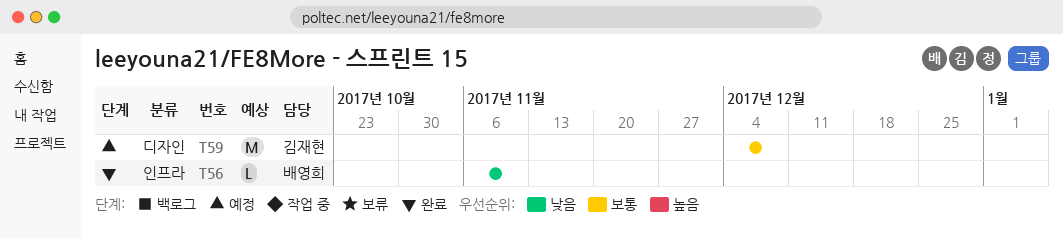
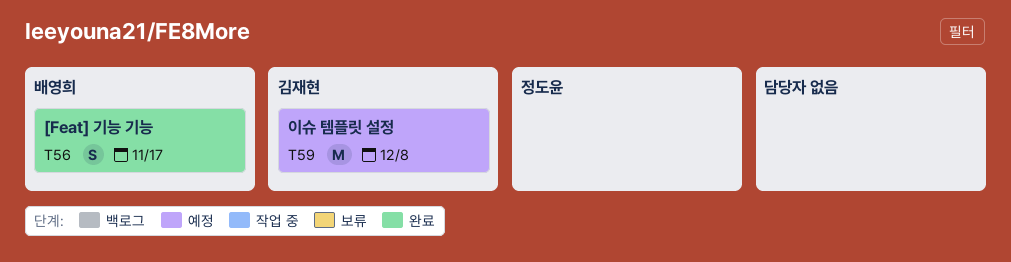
T56, estimate: L -> S
T56, due: Nov 10 -> Nov 17

